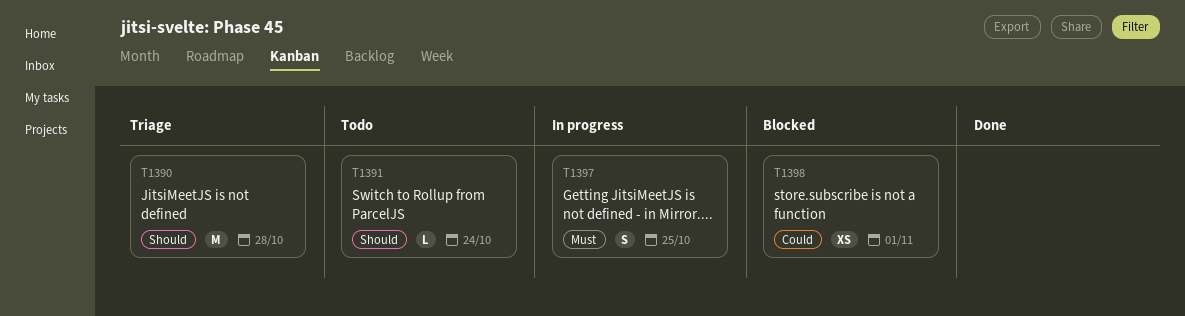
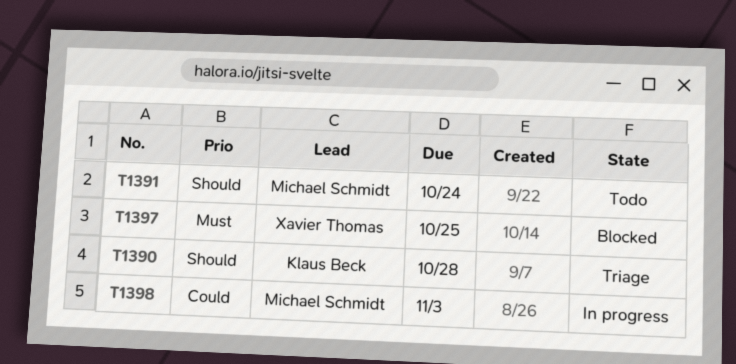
T1397, status: In progress -> Blocked
T1398, status: Blocked -> In progress
T1398, due: Nov 1 -> Nov 3

